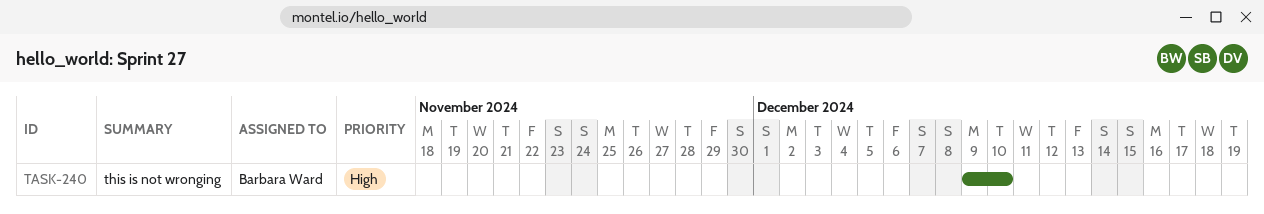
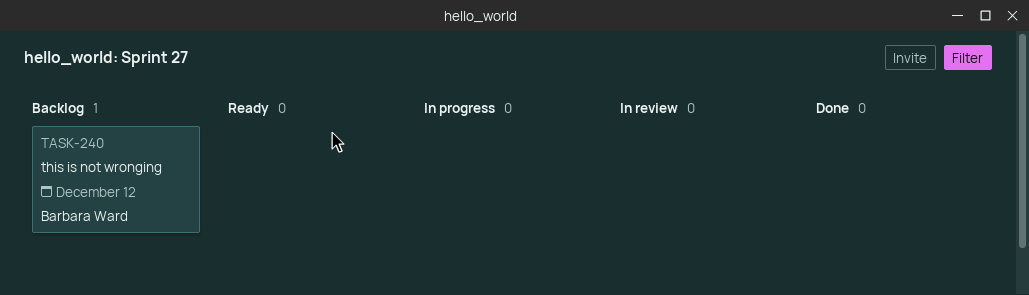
TASK-240, due: Dec 10 -> Dec 12

